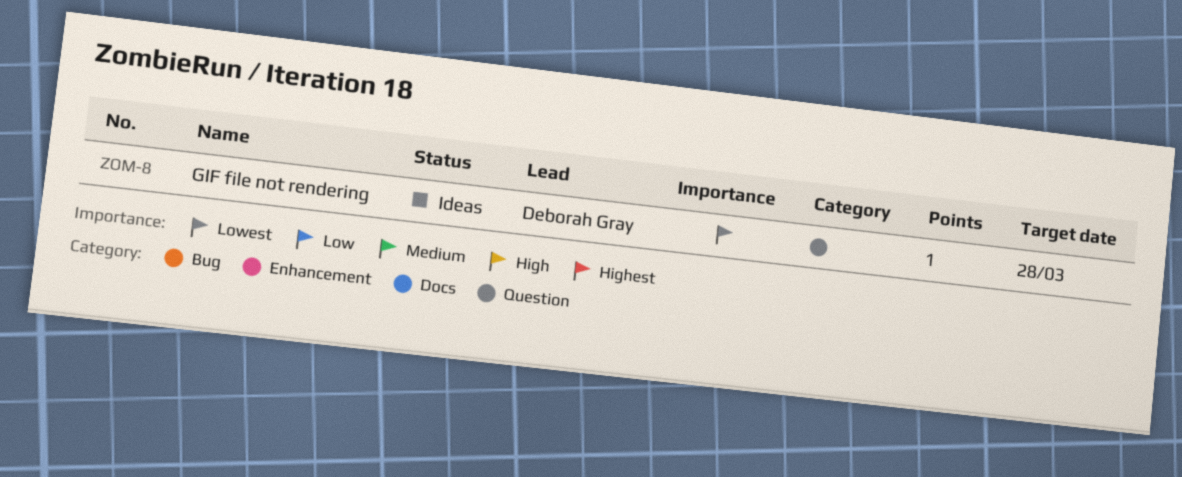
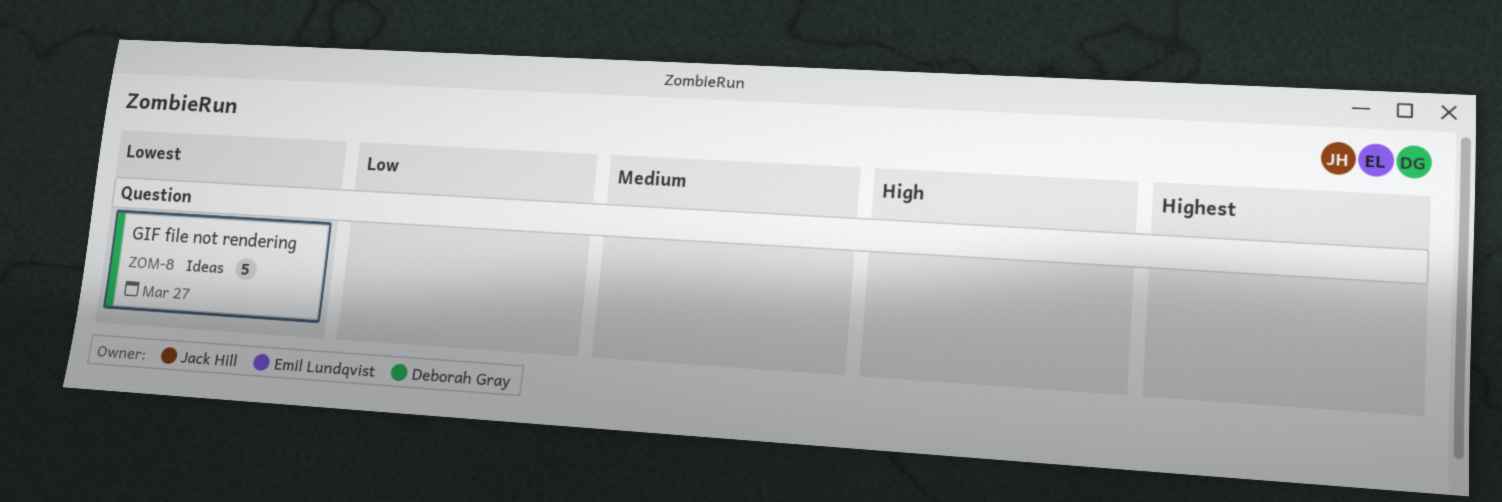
ZOM-8, estimate: 1 -> 5
ZOM-8, due: Mar 28 -> Mar 27

